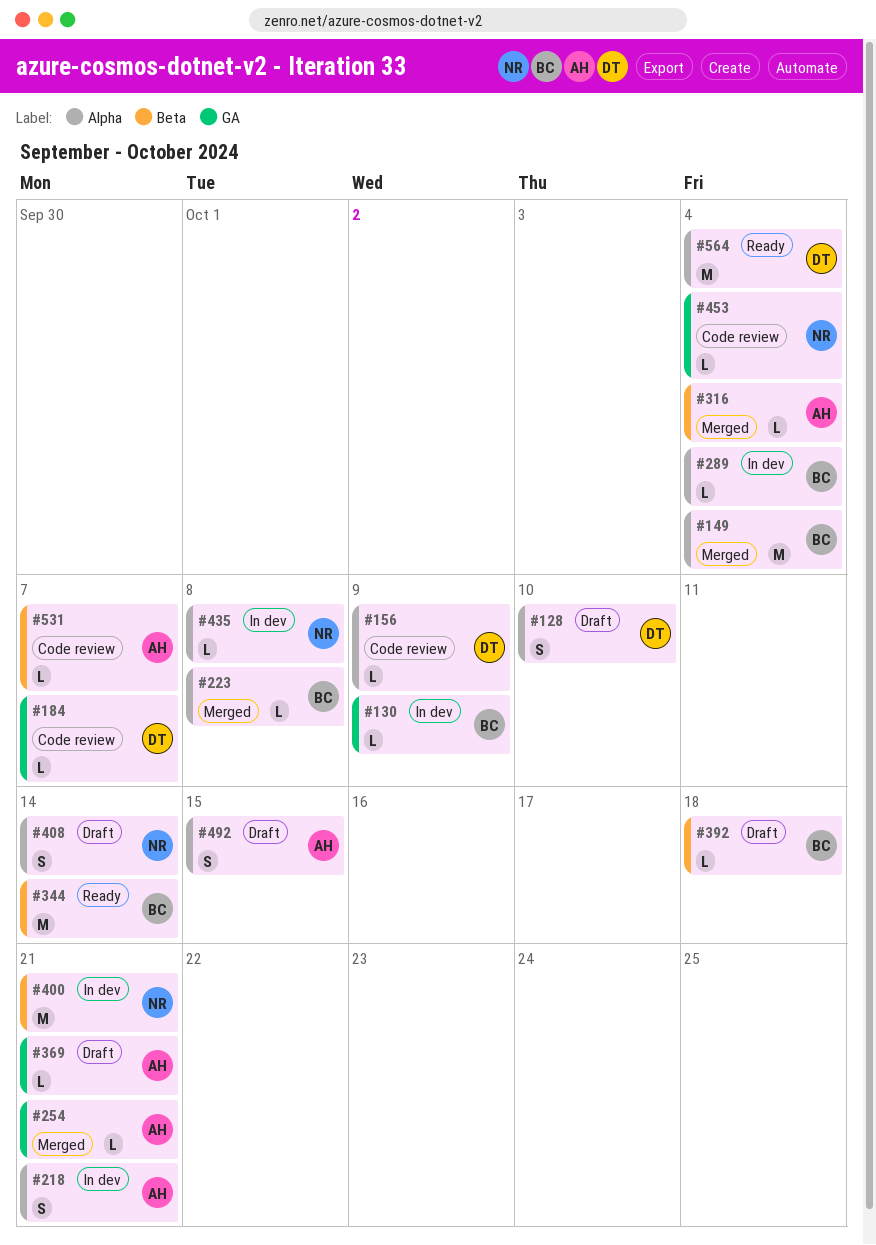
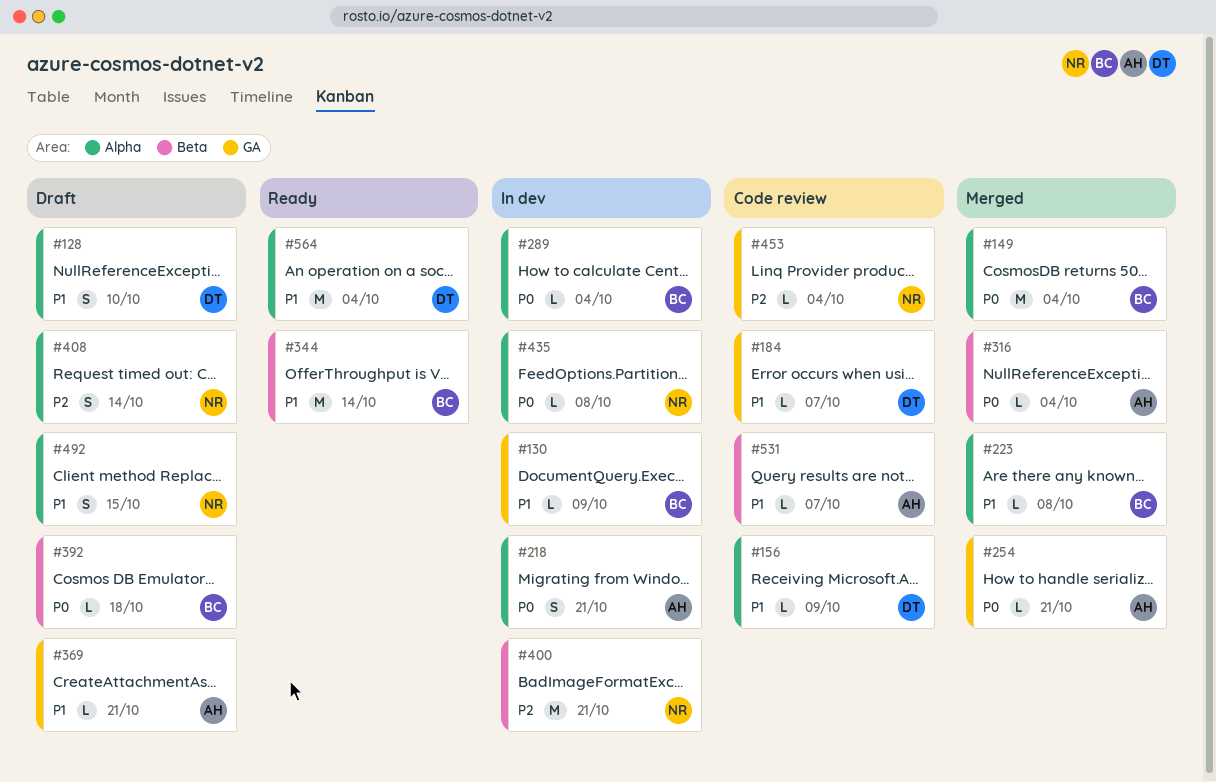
#492, owner: AH -> NR

